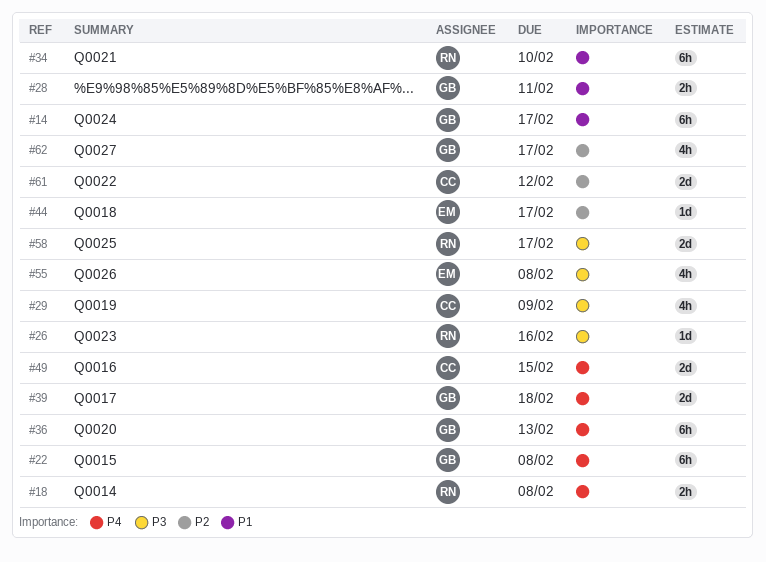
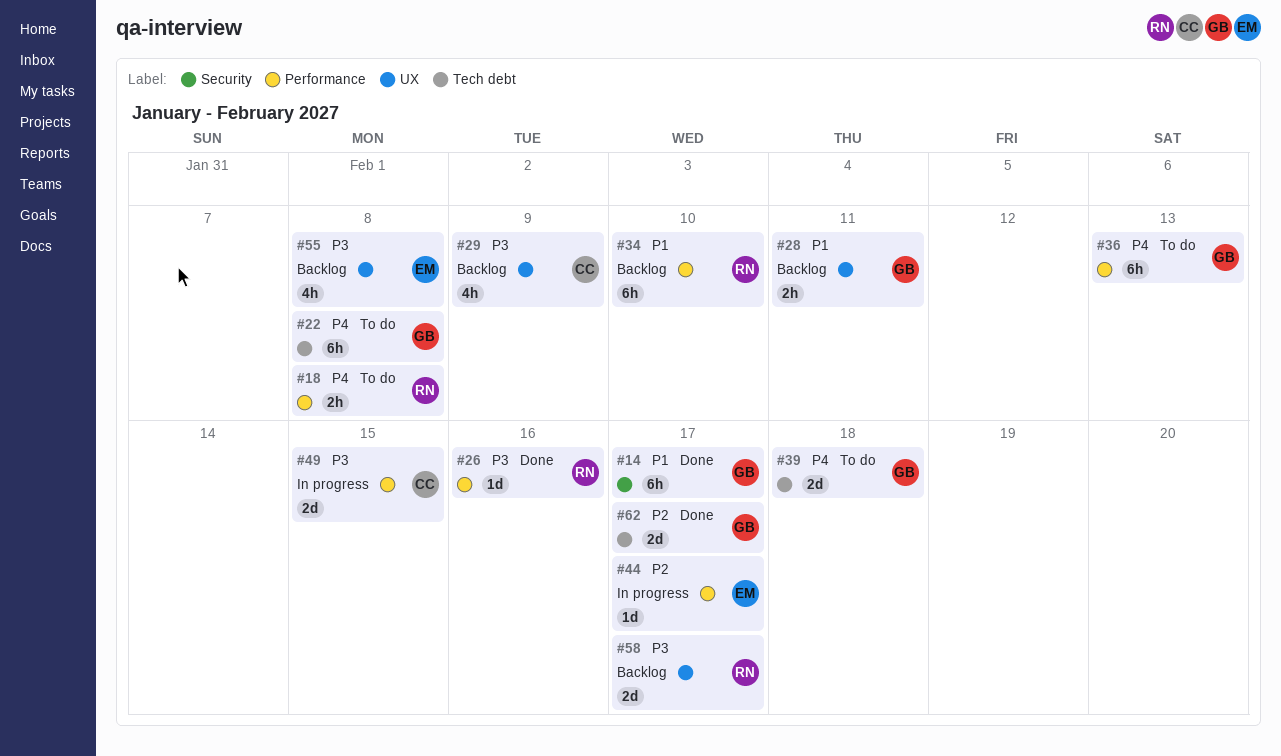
#49, priority: P4 -> P3
#61: present -> none
#62, estimate: 4h -> 2d

